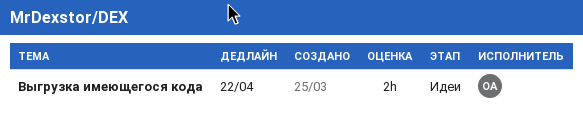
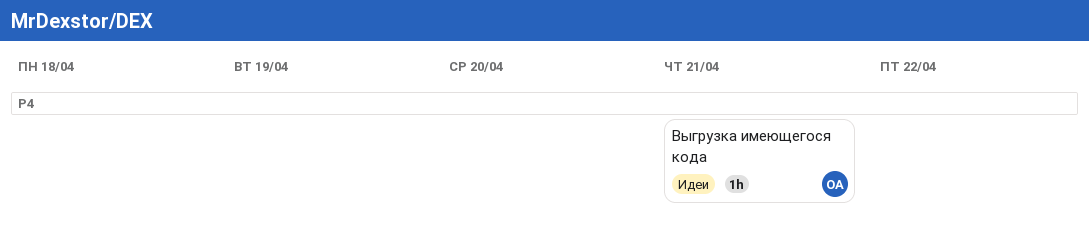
Выгрузка имеющегося кода, estimate: 2h -> 1h
Выгрузка имеющегося кода, due: Apr 22 -> Apr 21

